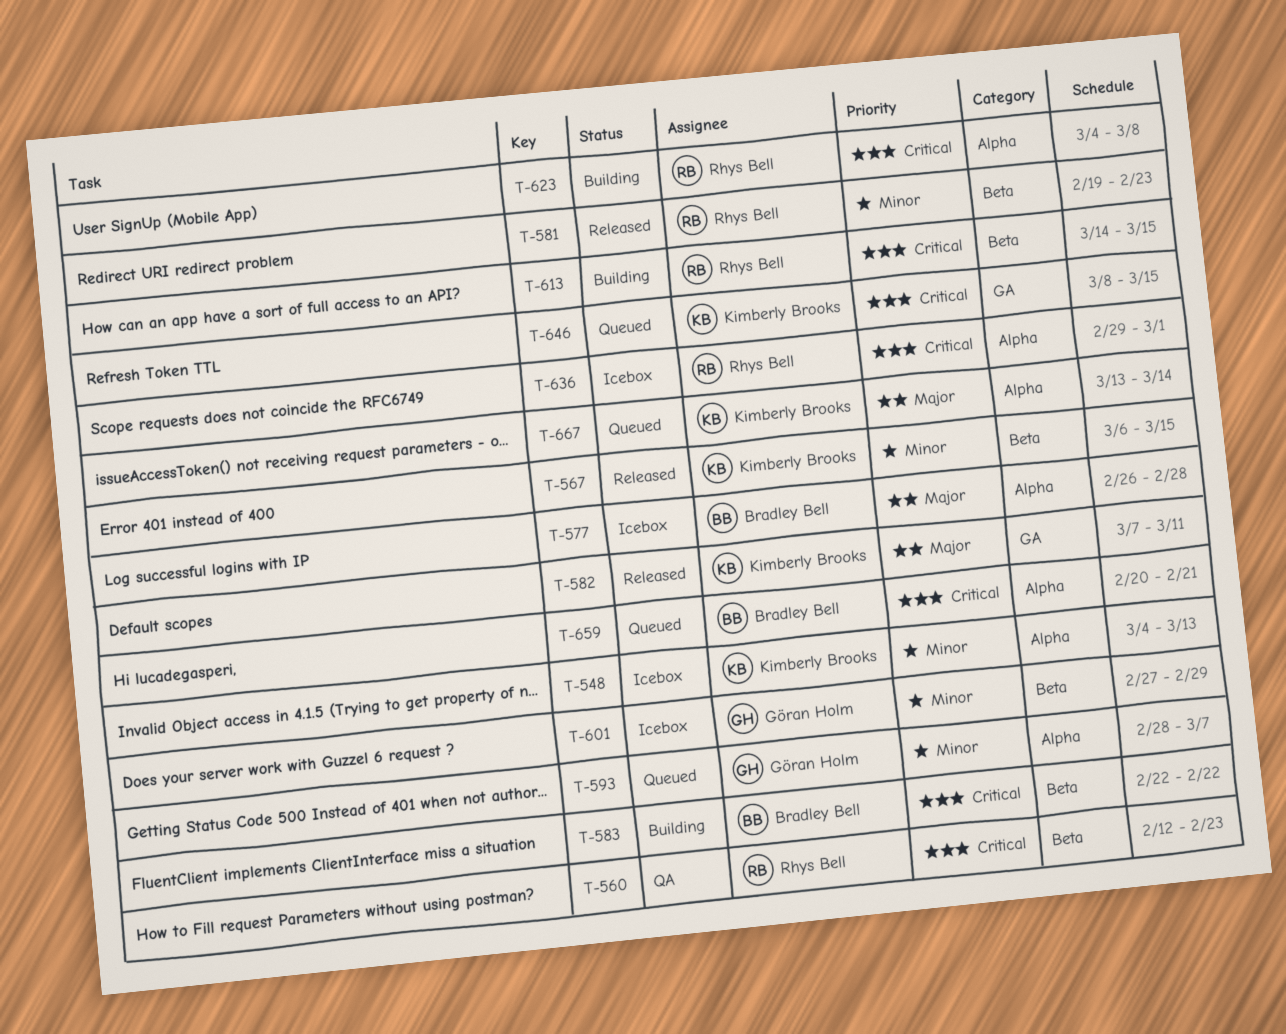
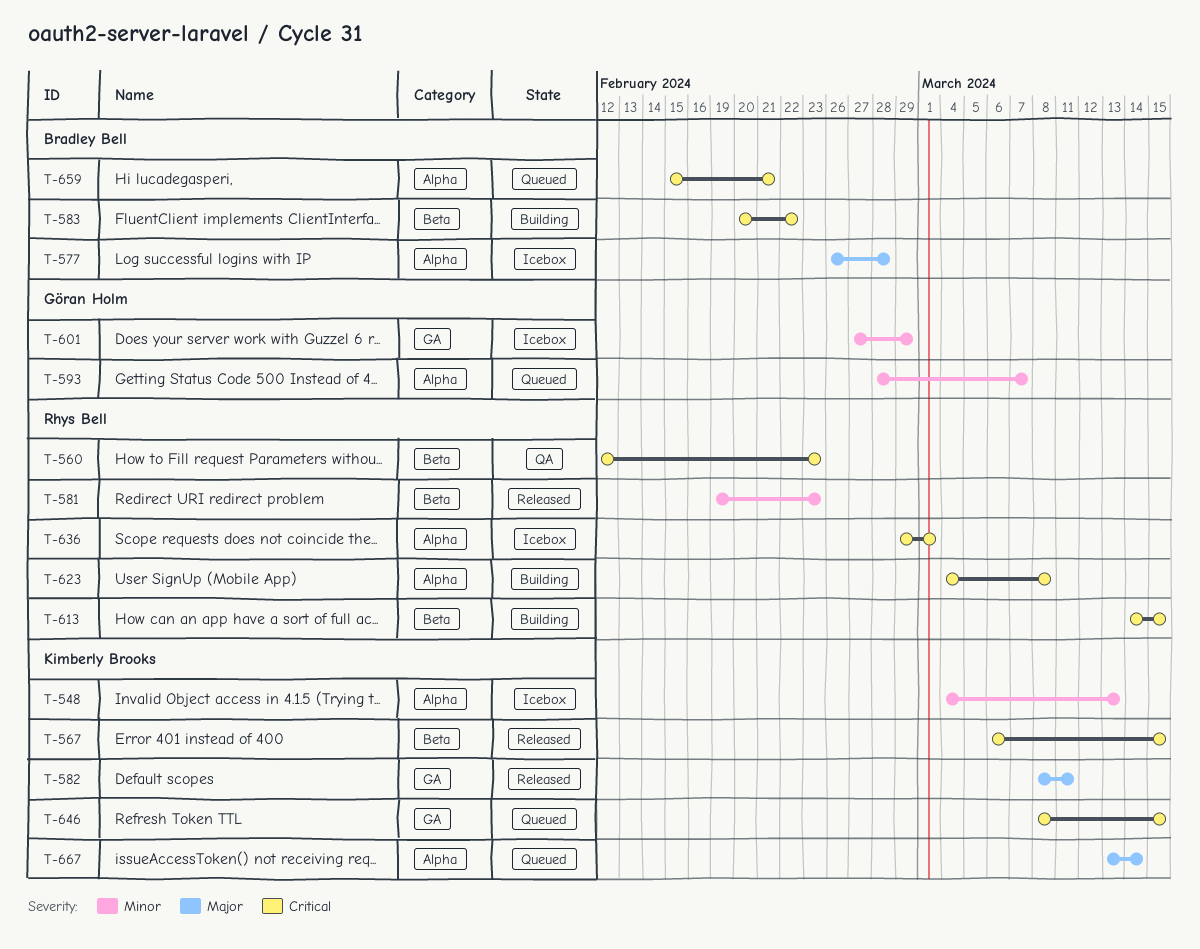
T-567, priority: Minor -> Critical
T-582, start: Mar 7 -> Mar 8
T-583, start: Feb 22 -> Feb 20
T-601, label: Beta -> GA
T-659, start: Feb 20 -> Feb 15

